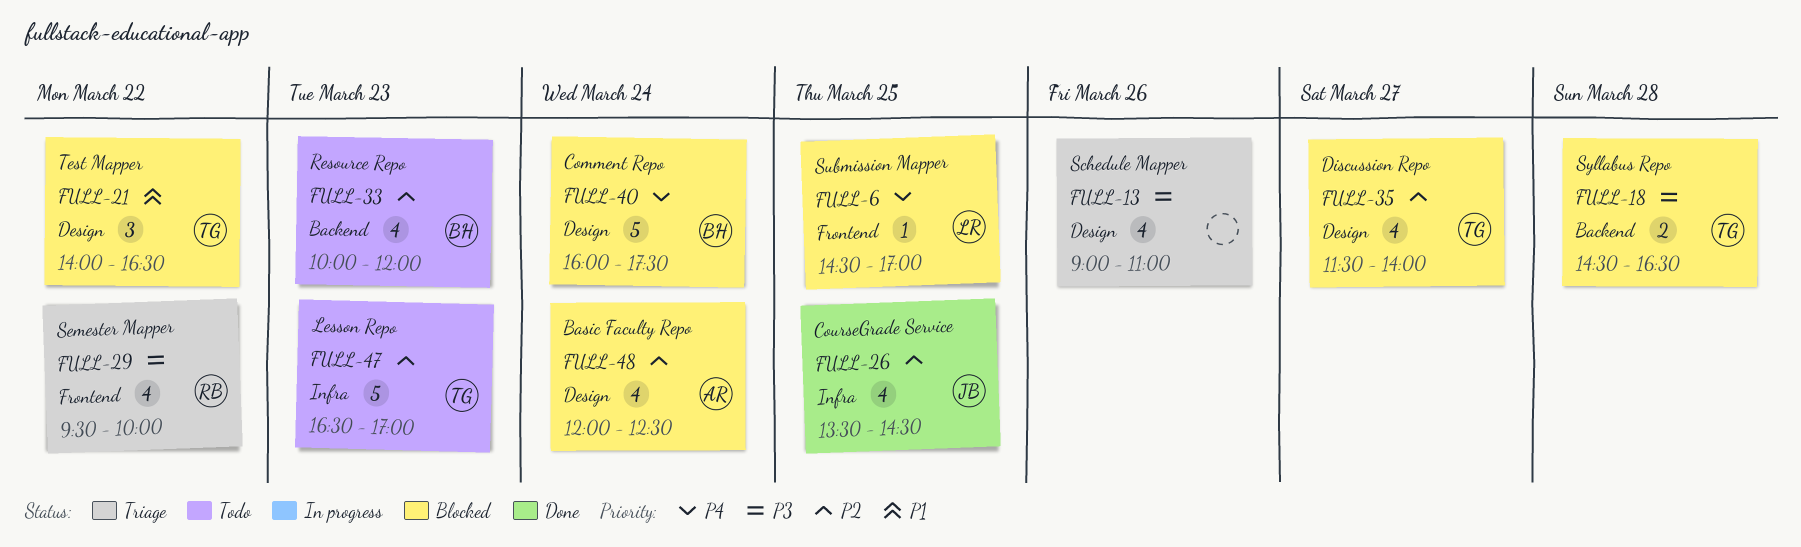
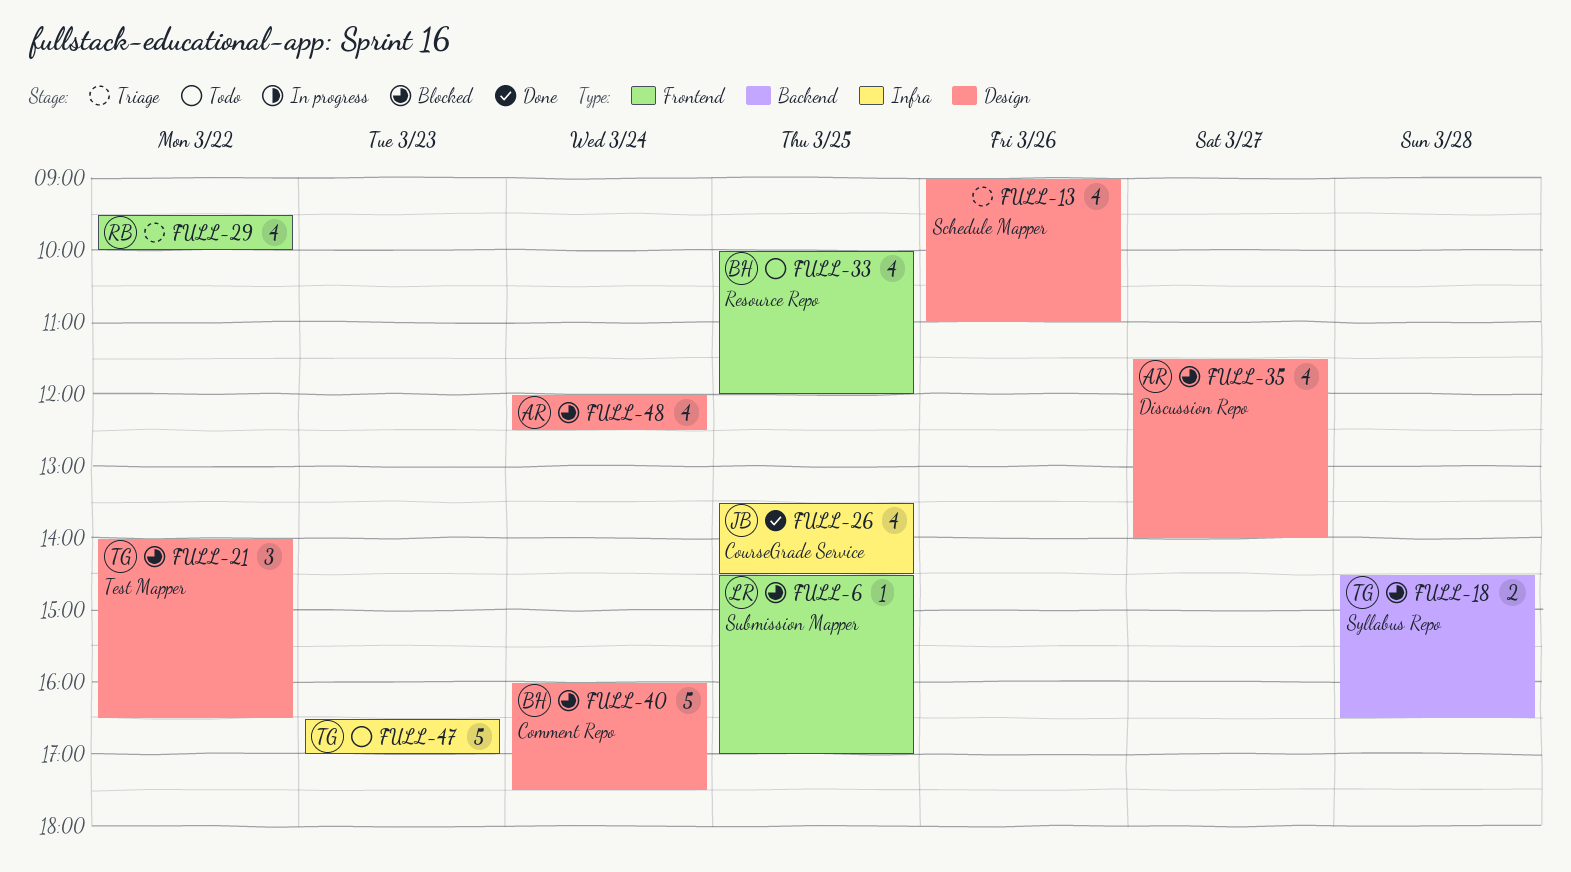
FULL-33, label: Backend -> Frontend
FULL-33, day: Mar 23 -> Mar 25
FULL-35, owner: TG -> AR

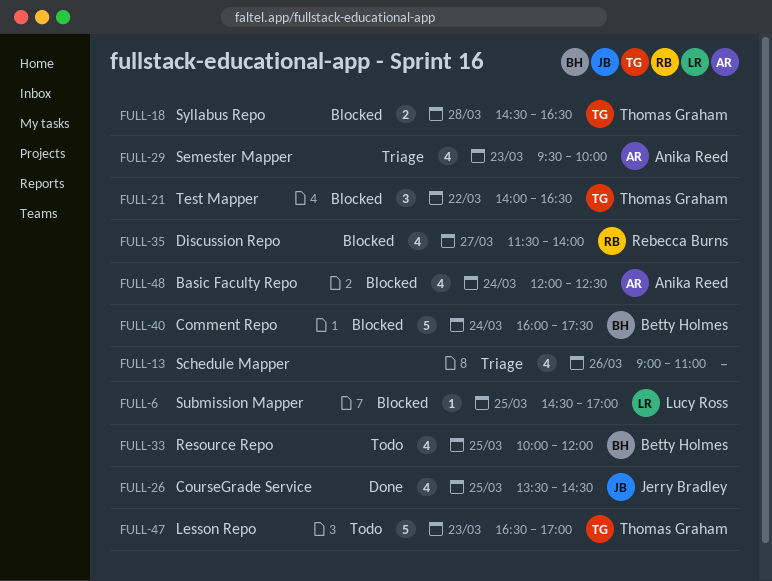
FULL-29, owner: Rebecca Burns -> Anika Reed
FULL-29, day: Mar 22 -> Mar 23
FULL-35, owner: Anika Reed -> Rebecca Burns

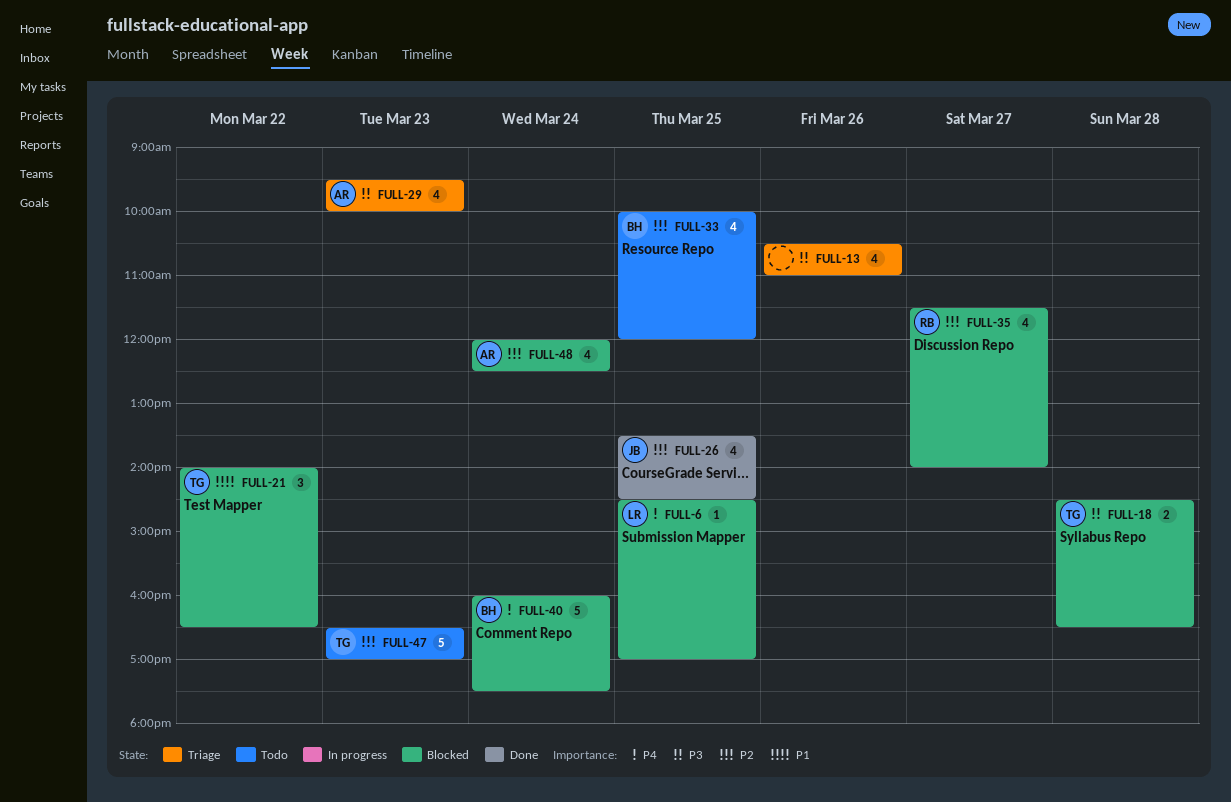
FULL-13, begins: 09:00 -> 10:30

